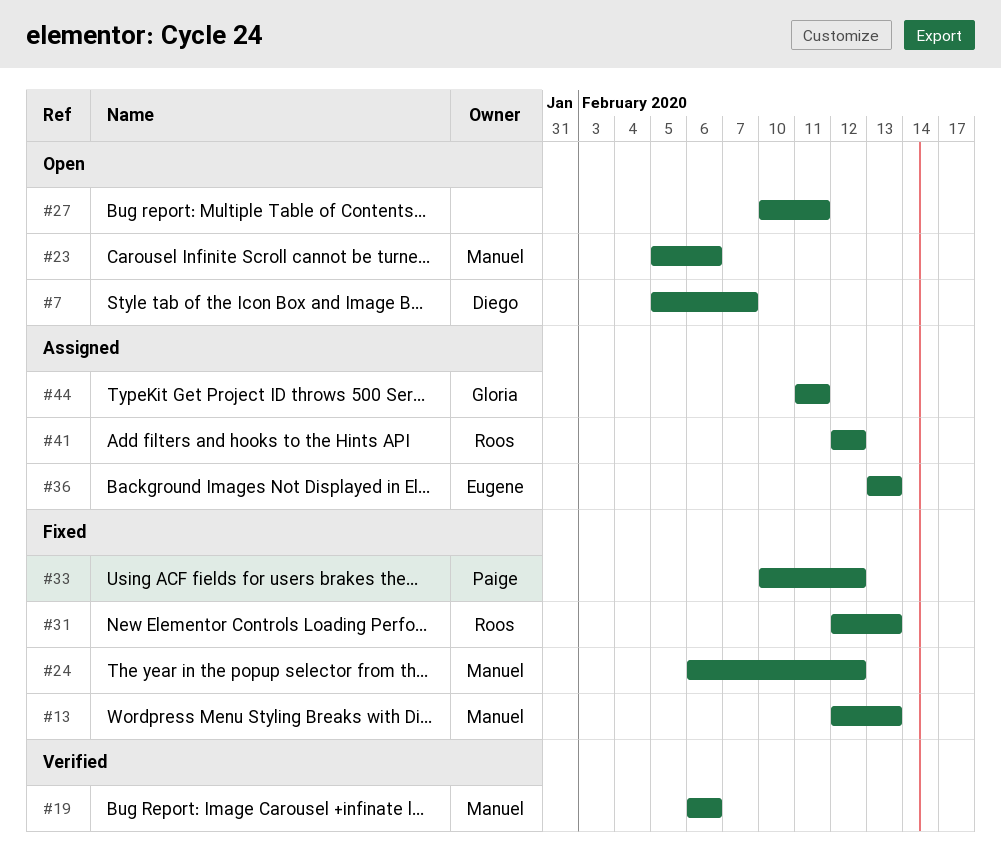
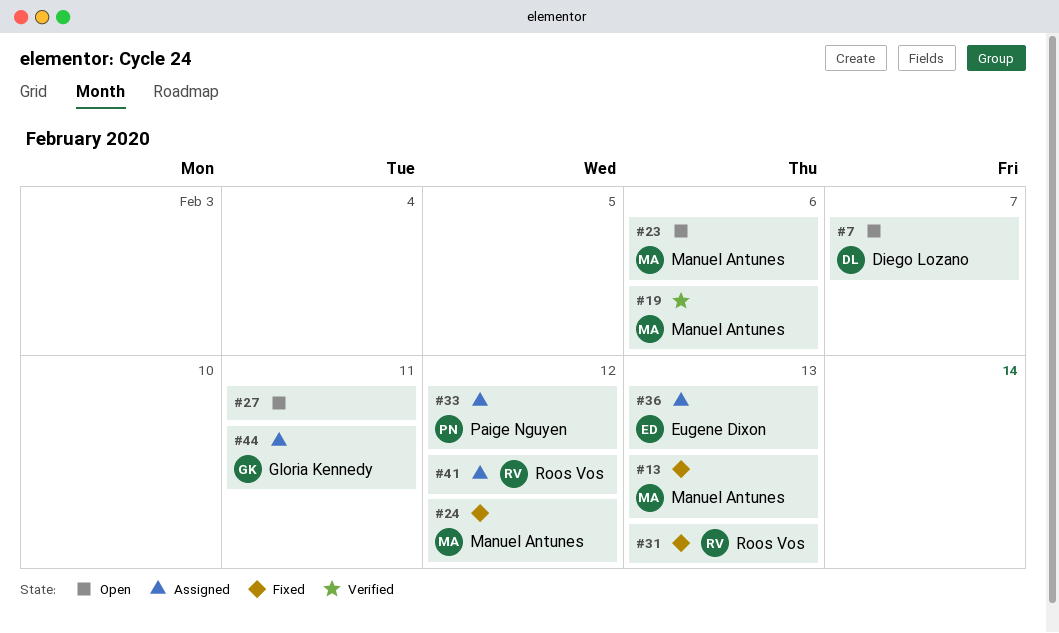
#33, status: Fixed -> Assigned

